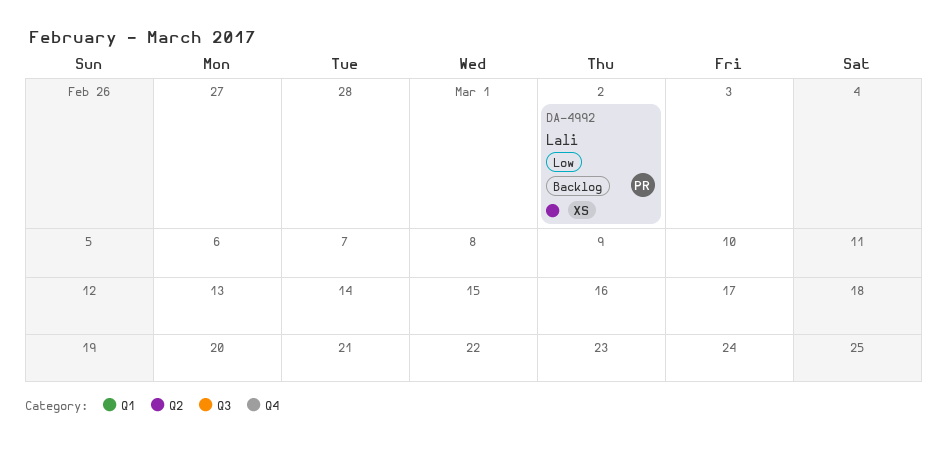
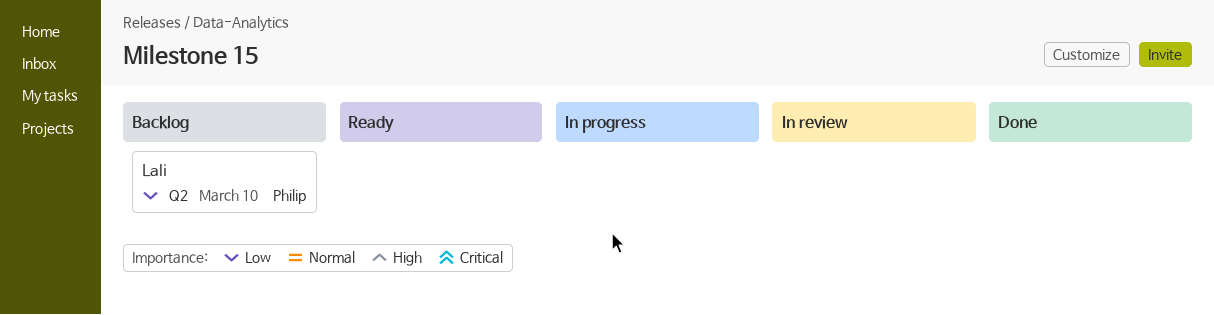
Lali, due: Mar 2 -> Mar 10

